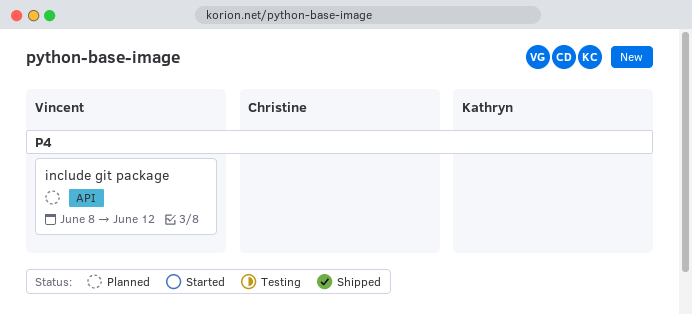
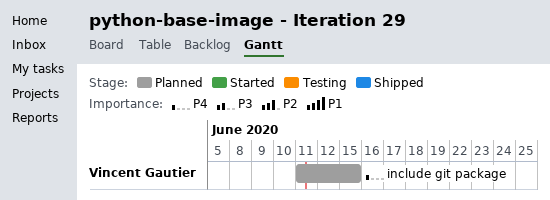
include git package, start: Jun 8 -> Jun 11
include git package, due: Jun 12 -> Jun 15

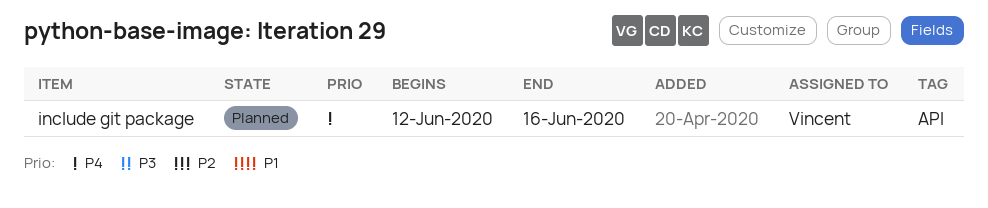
include git package, start: Jun 11 -> Jun 12
include git package, due: Jun 15 -> Jun 16

